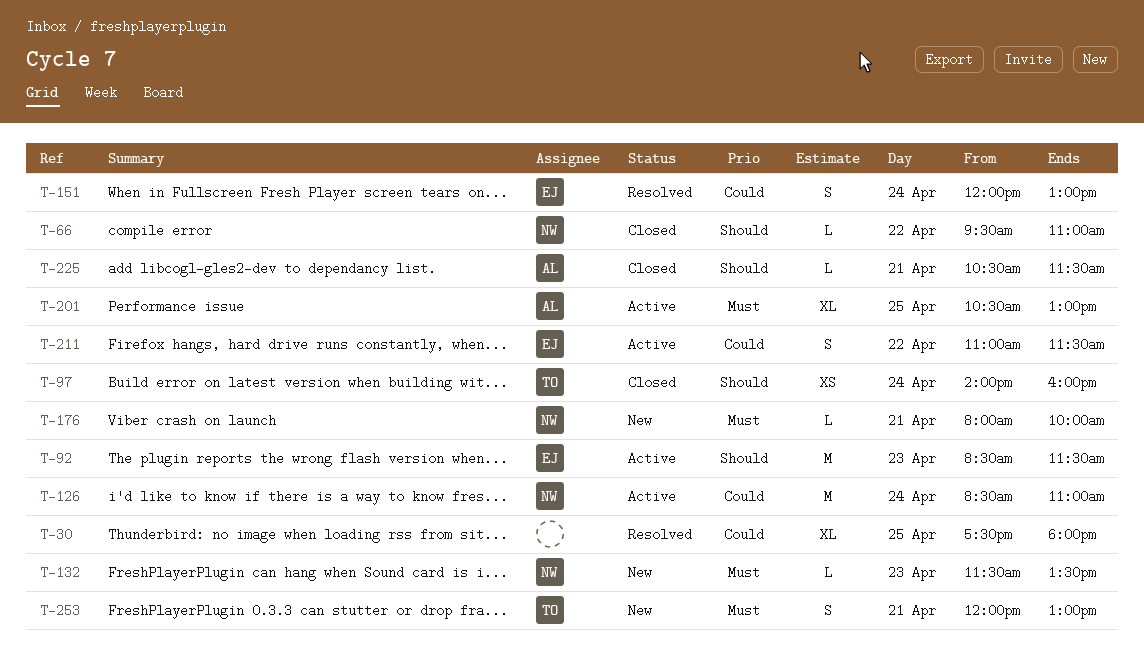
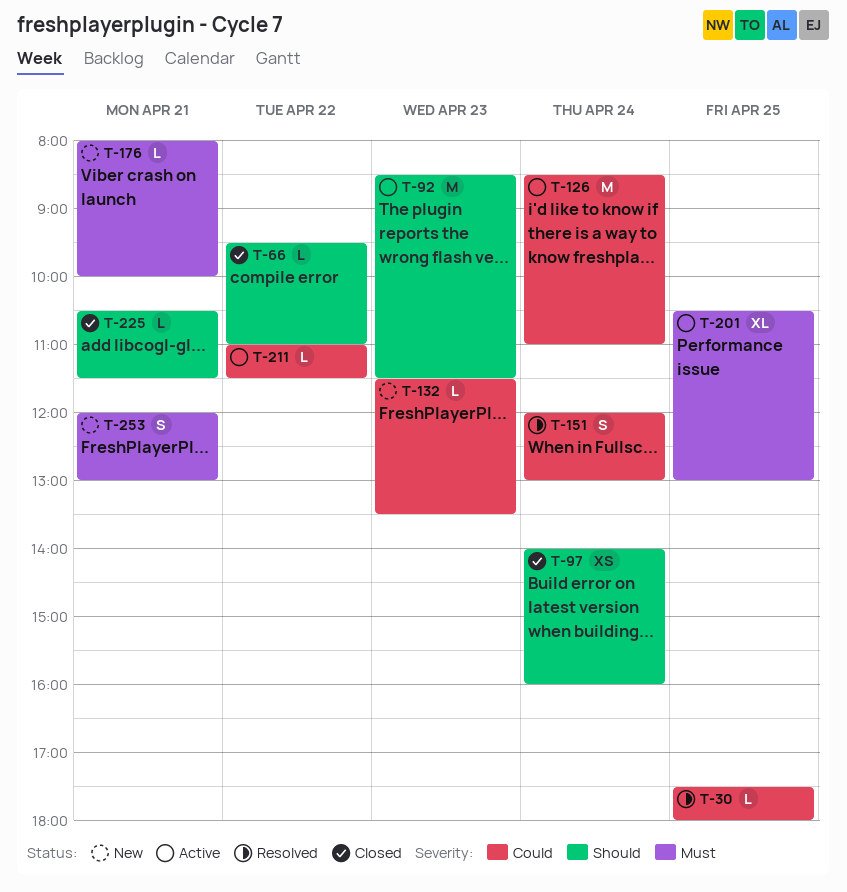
T-30, estimate: XL -> L
T-132, priority: Must -> Could
T-211, estimate: S -> L

